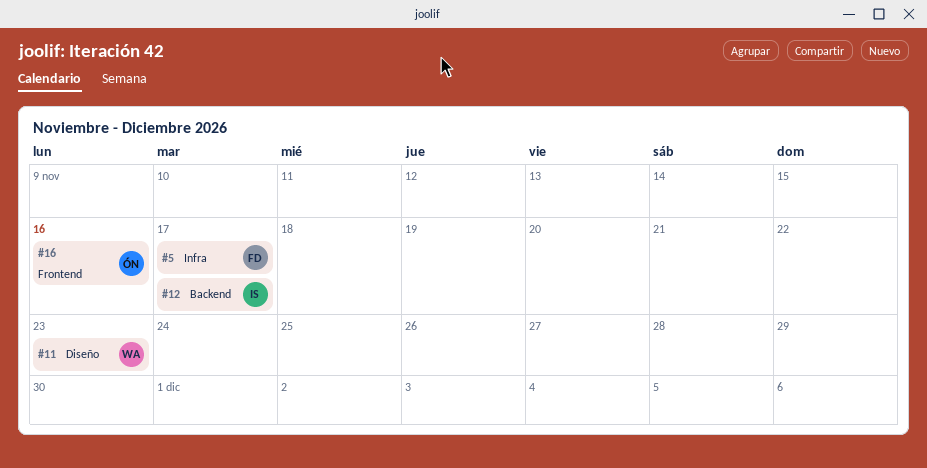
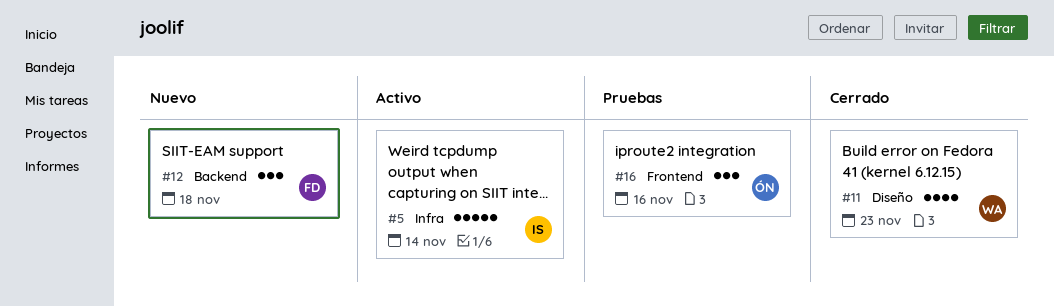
#5, owner: FD -> IS
#5, due: Nov 17 -> Nov 14
#12, owner: IS -> FD
#12, due: Nov 17 -> Nov 18

